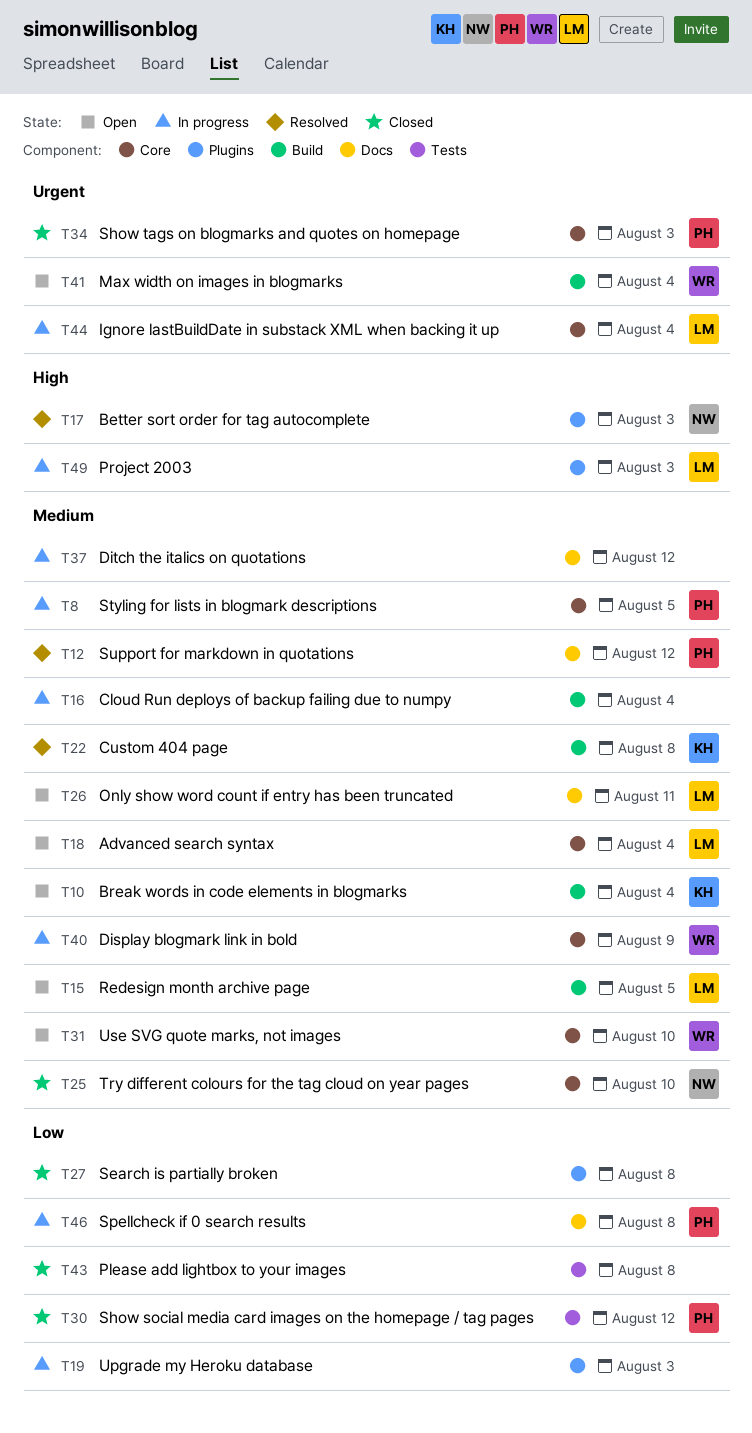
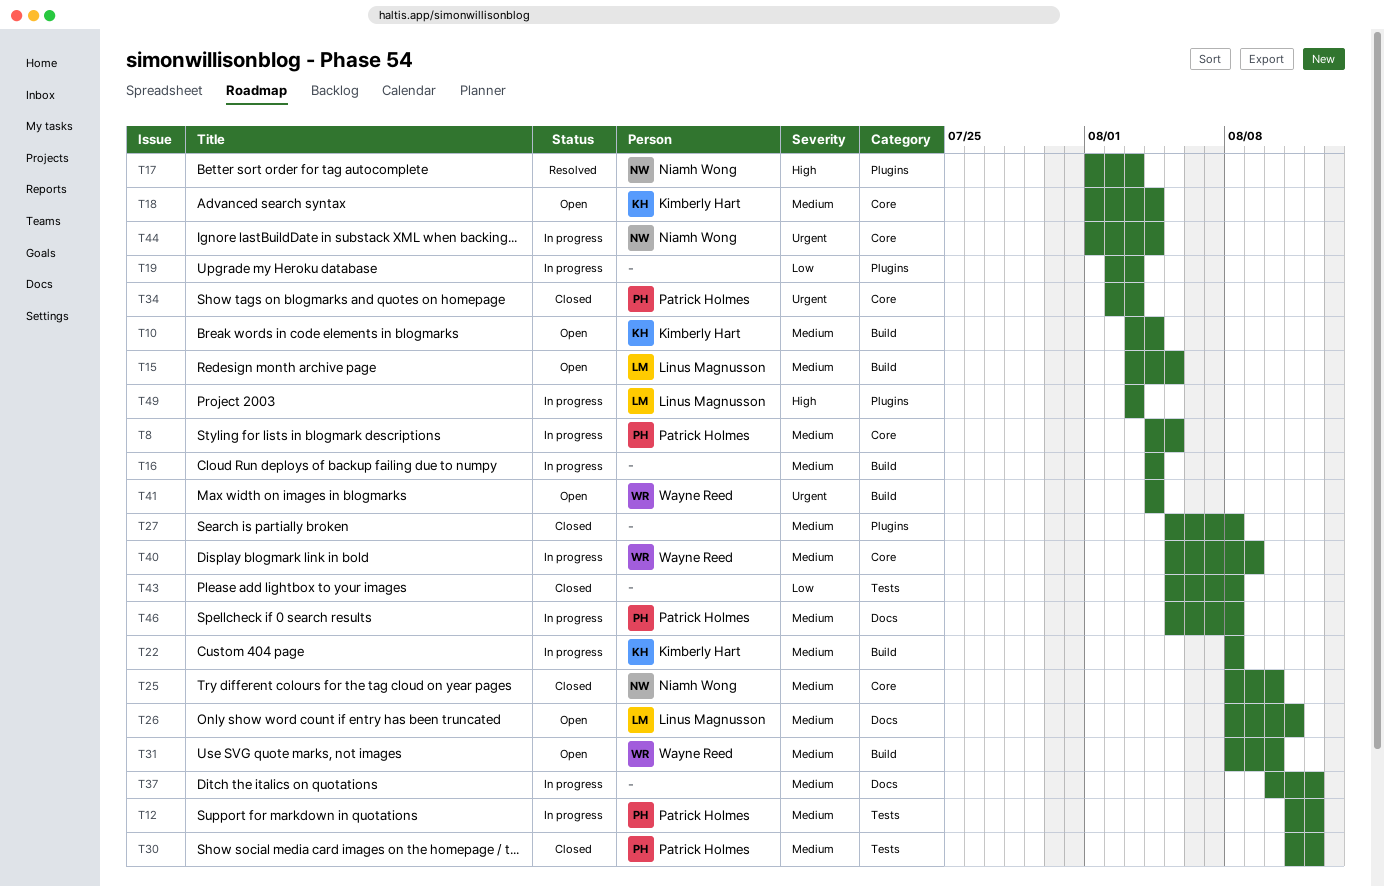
T12, status: Resolved -> In progress
T12, label: Docs -> Tests
T18, owner: Linus Magnusson -> Kimberly Hart
T22, status: Resolved -> In progress
T27, priority: Low -> Medium
T30, priority: Low -> Medium
T31, label: Core -> Build
T44, owner: Linus Magnusson -> Niamh Wong
T46, priority: Low -> Medium

